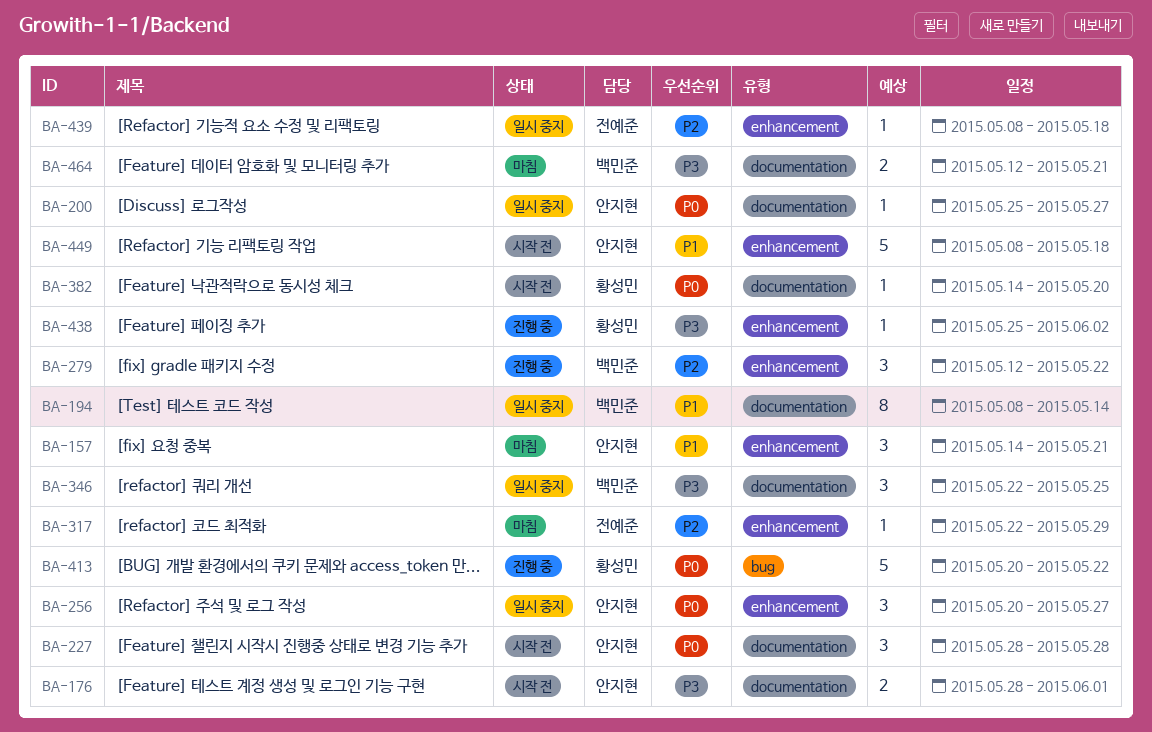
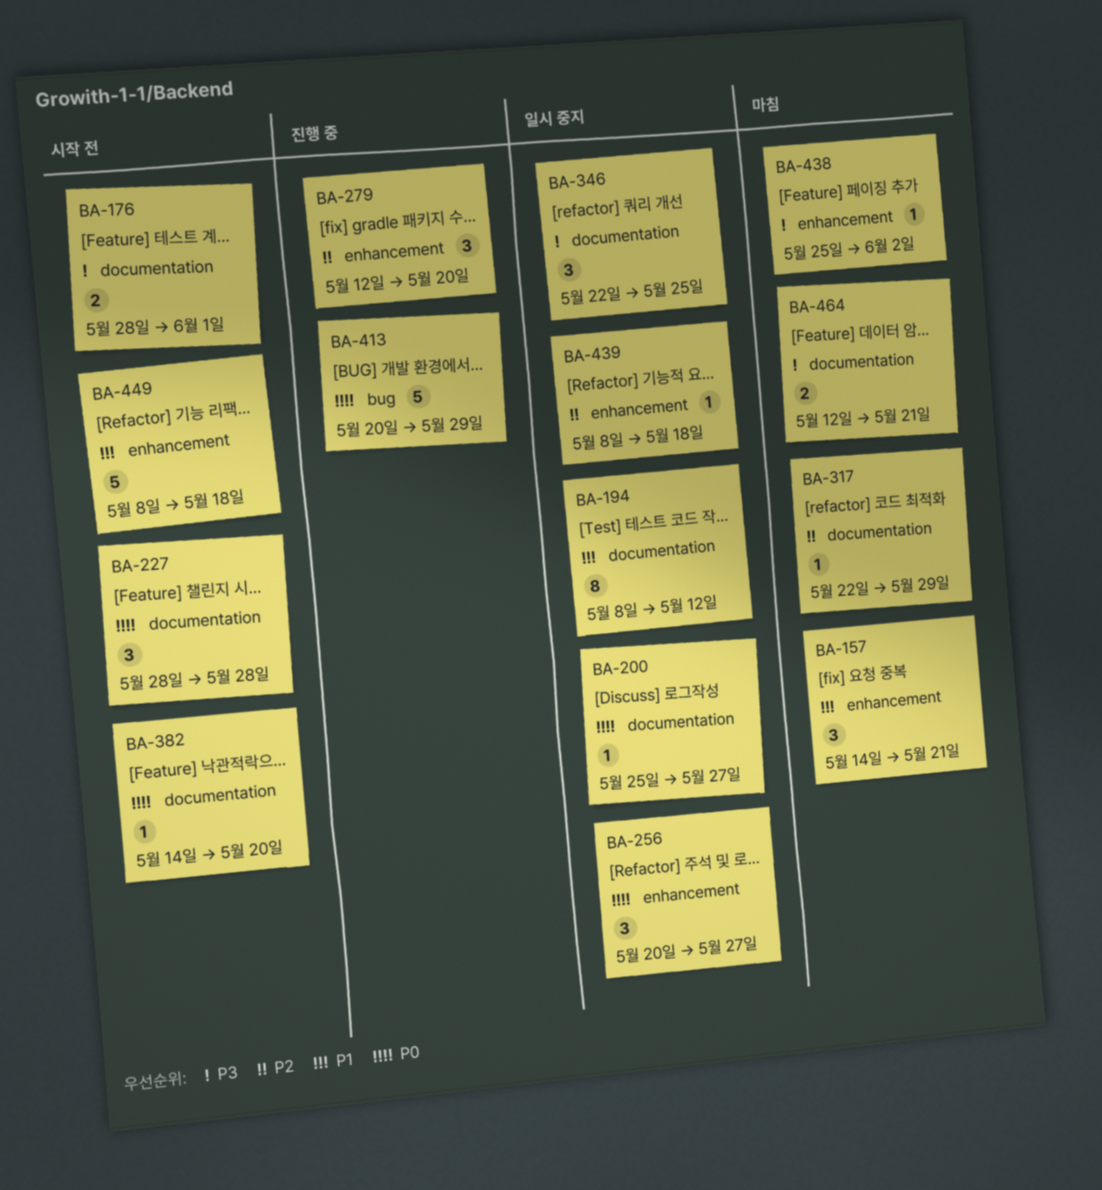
BA-194, due: May 14 -> May 12
BA-279, due: May 22 -> May 20
BA-317, label: enhancement -> documentation
BA-413, due: May 22 -> May 29
BA-438, status: 진행 중 -> 마침

